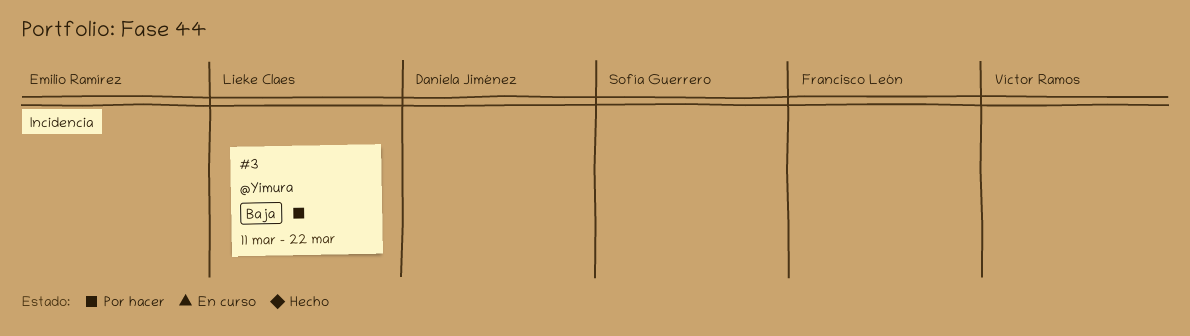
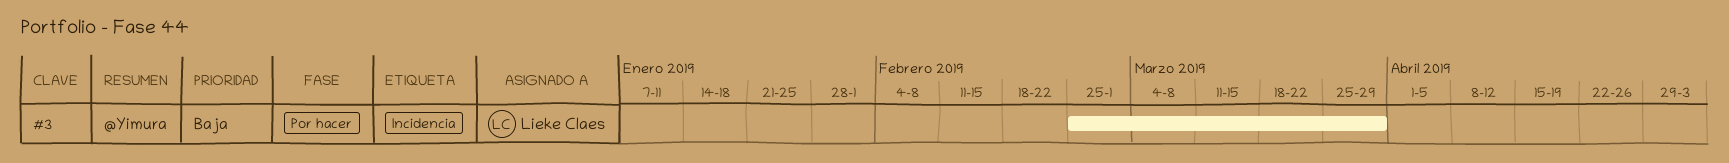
#3, start: Mar 11 -> Feb 25
#3, due: Mar 22 -> Mar 29

